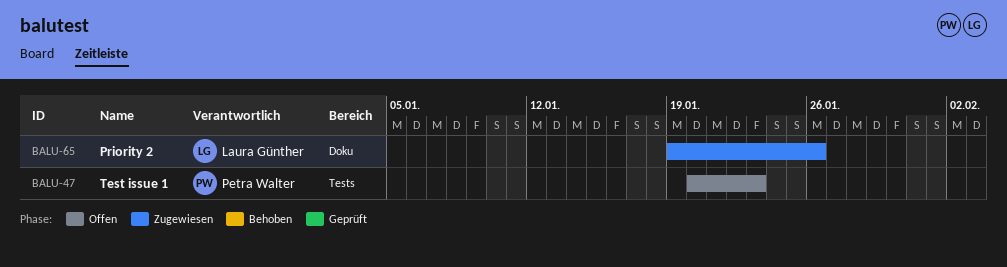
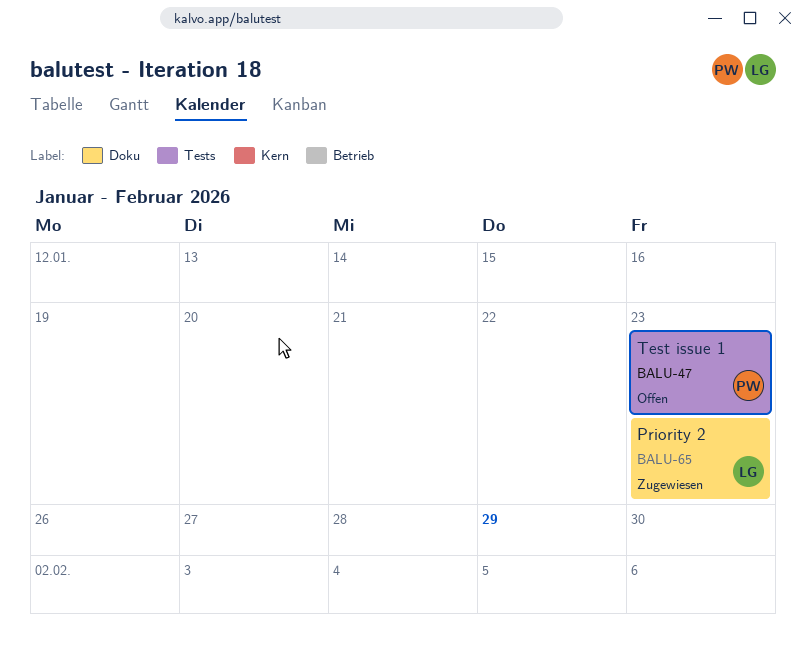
BALU-65, due: Jan 26 -> Jan 23

